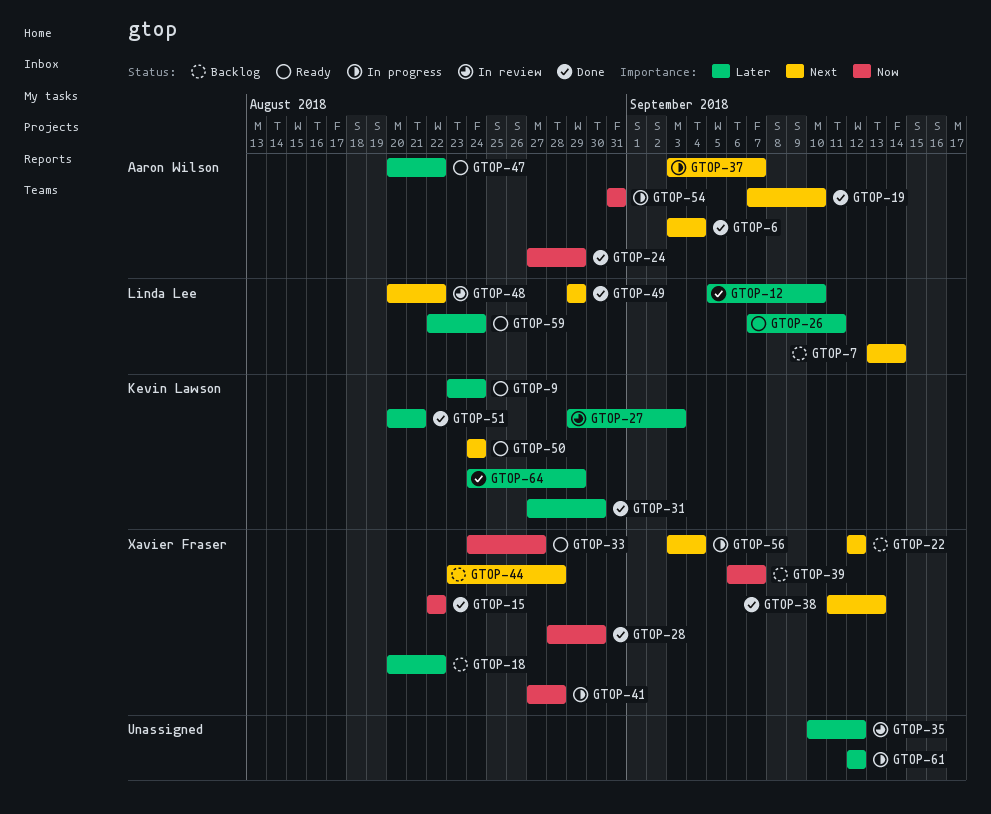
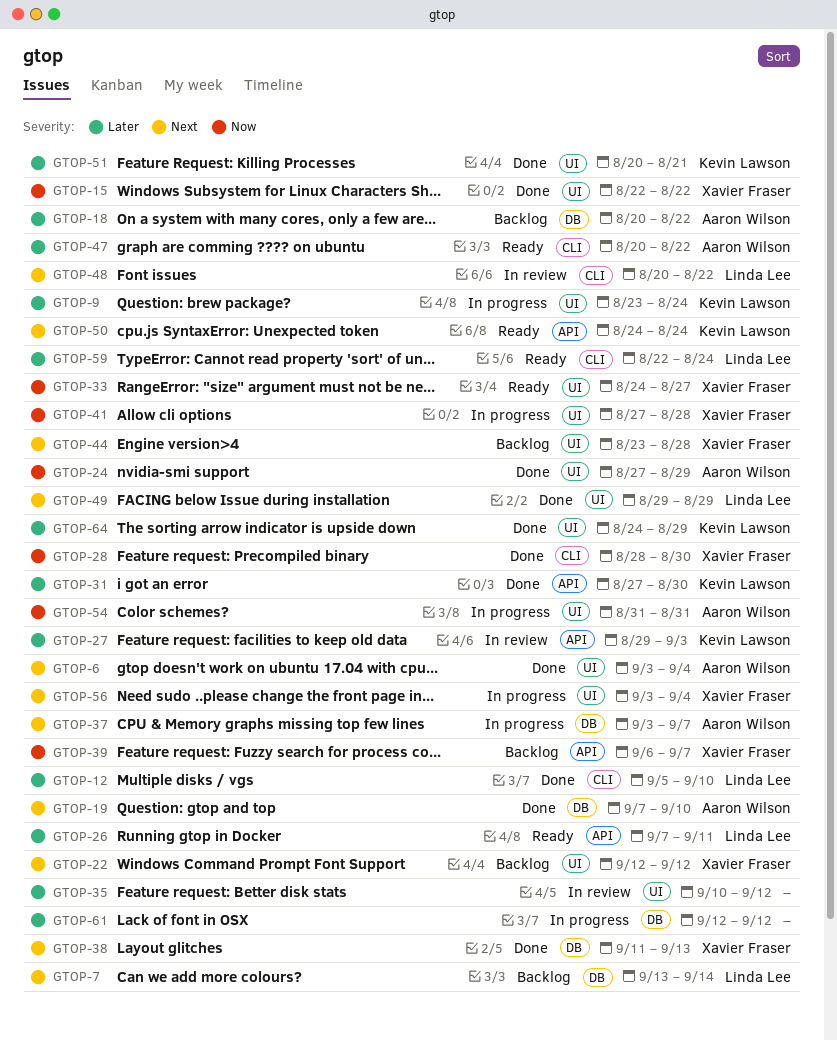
GTOP-9, status: Ready -> In progress
GTOP-18, owner: Xavier Fraser -> Aaron Wilson

